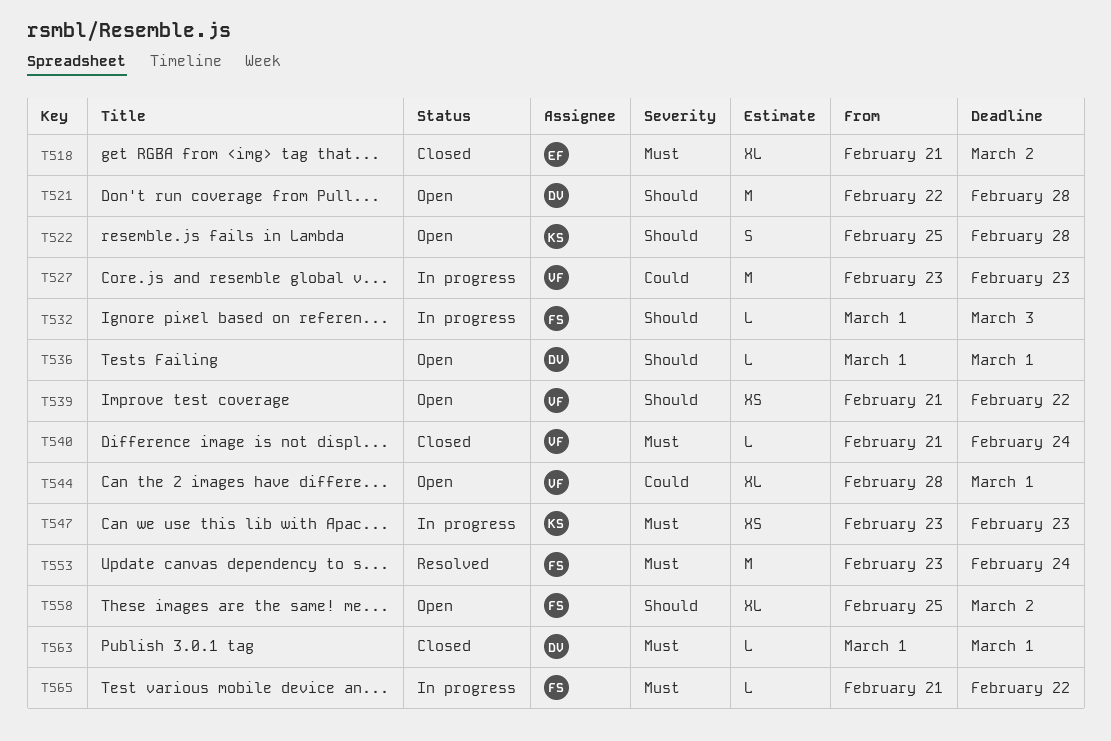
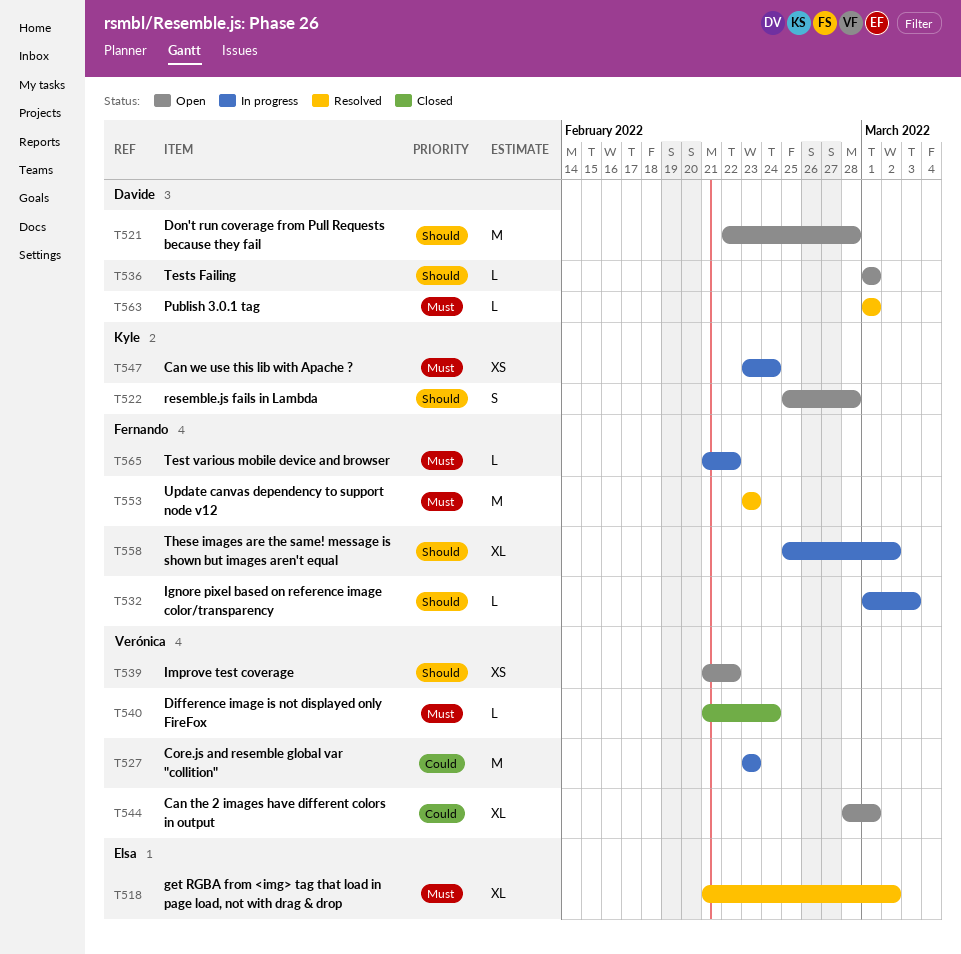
T518, status: Closed -> Resolved
T547, due: Feb 23 -> Feb 24
T553, due: Feb 24 -> Feb 23
T558, status: Open -> In progress
T563, status: Closed -> Resolved

